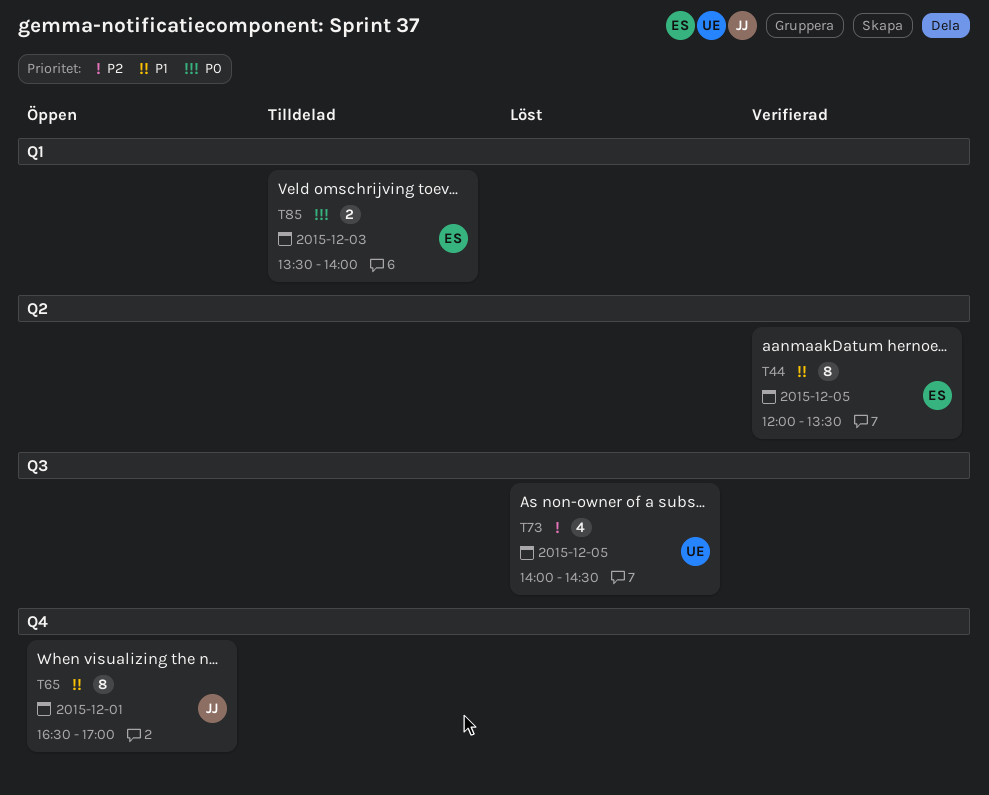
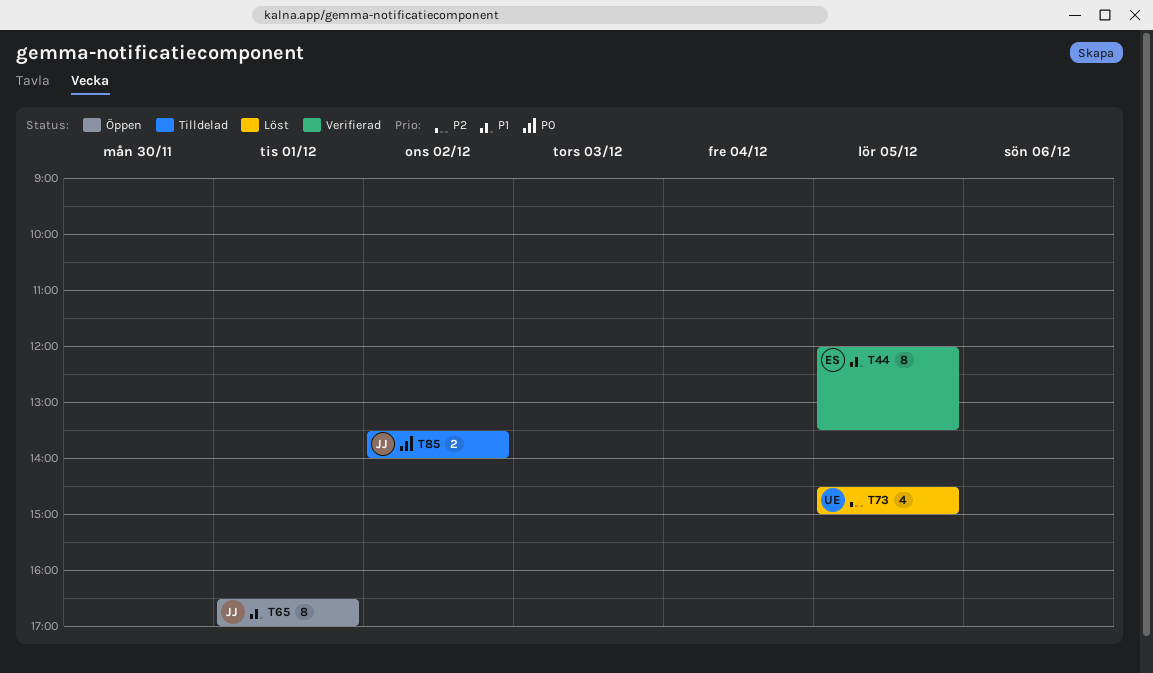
T73, begins: 14:00 -> 14:30
T73, ends: 14:30 -> 15:00
T85, owner: ES -> JJ
T85, day: Dec 3 -> Dec 2

